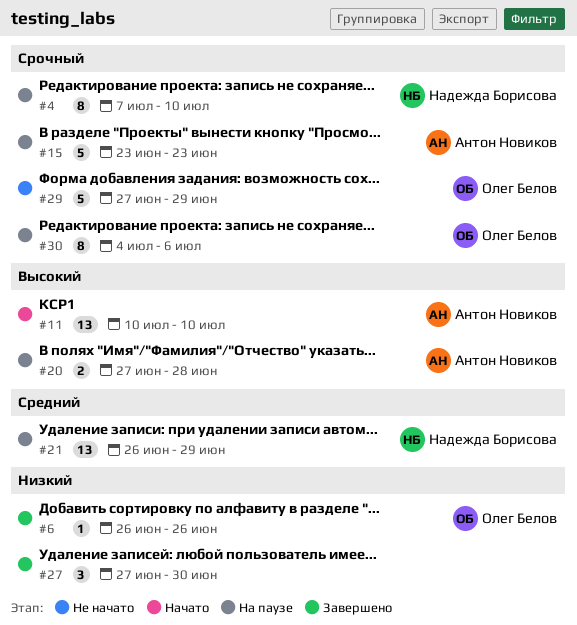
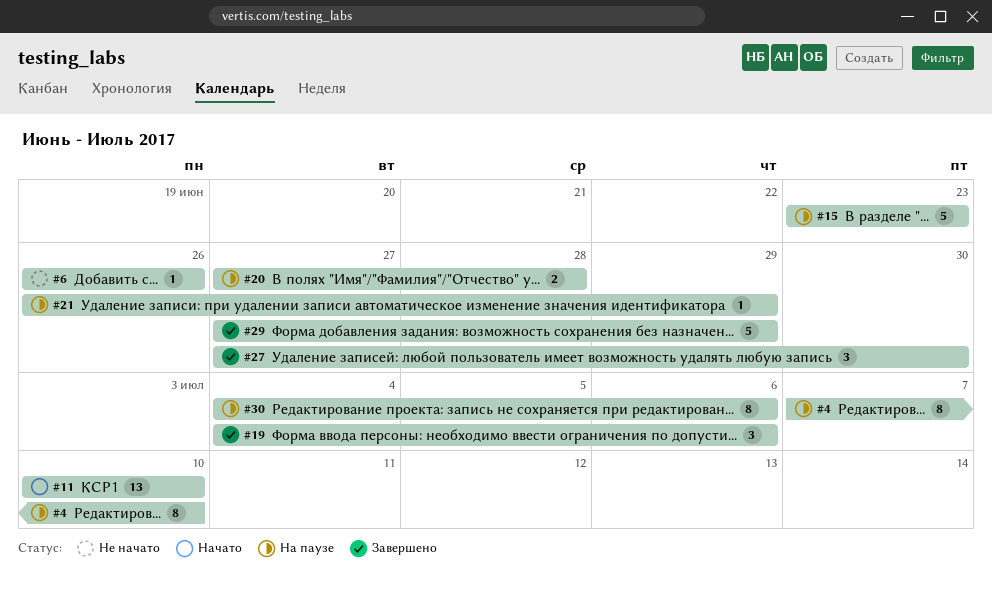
#6, status: Завершено -> Не начато
#19: none -> present
#21, estimate: 13 -> 1
#29, status: Не начато -> Завершено

